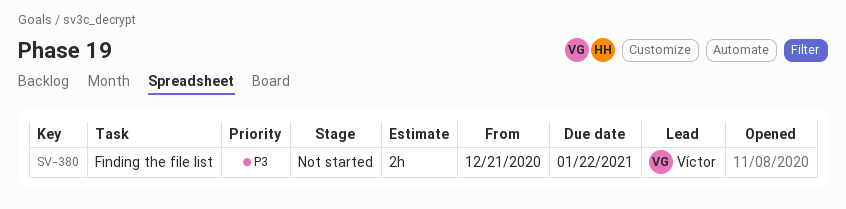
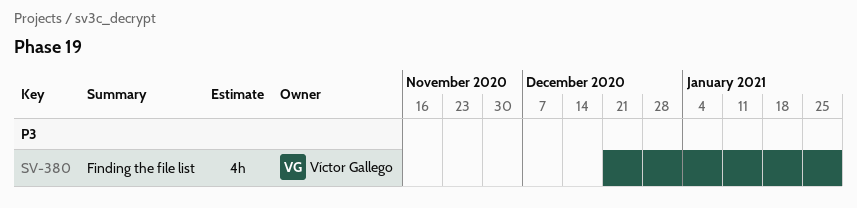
SV-380, estimate: 2h -> 4h
SV-380, due: Jan 22 -> Jan 29

